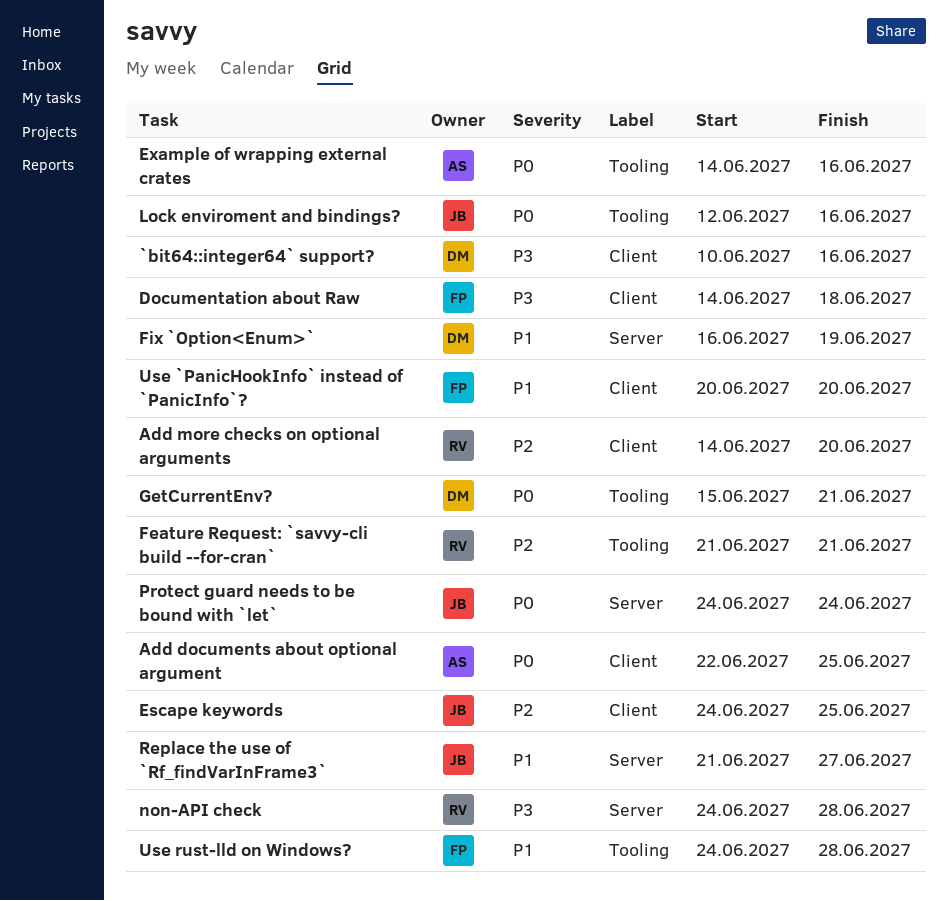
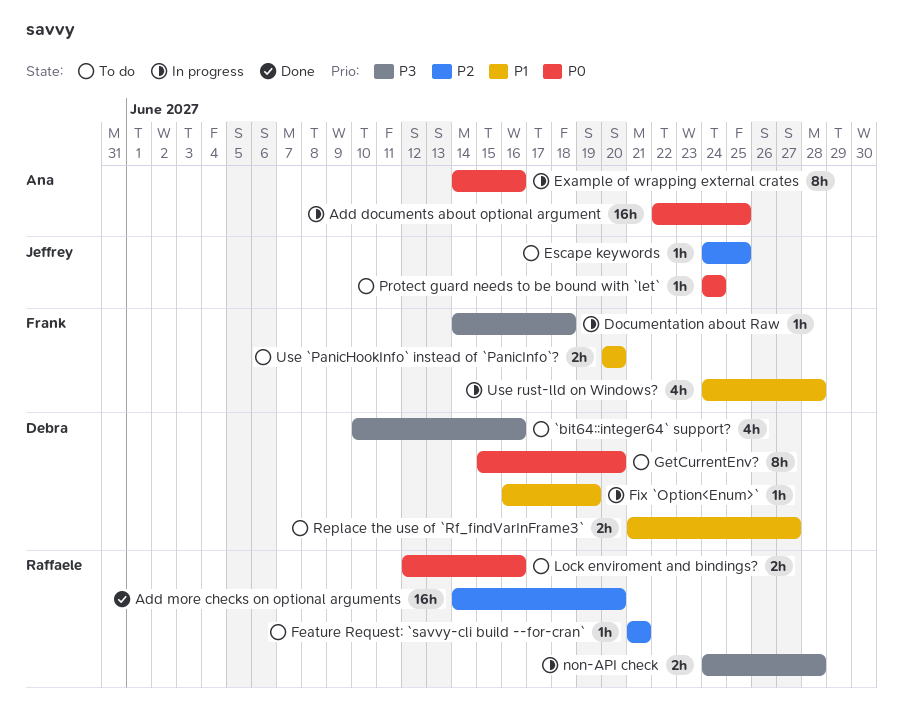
GetCurrentEnv?, due: Jun 21 -> Jun 20
Lock enviroment and bindings?, owner: Jeffrey -> Raffaele
Replace the use of `Rf_findVarInFrame3`, owner: Jeffrey -> Debra

